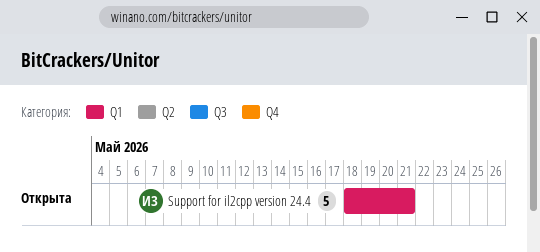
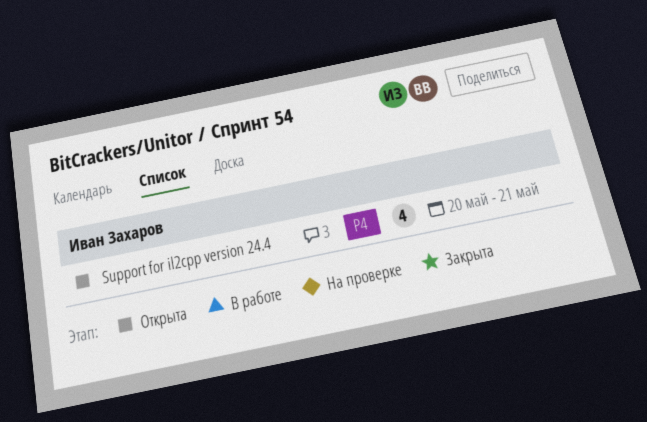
Support for il2cpp version 24.4, estimate: 5 -> 4
Support for il2cpp version 24.4, start: May 18 -> May 20

